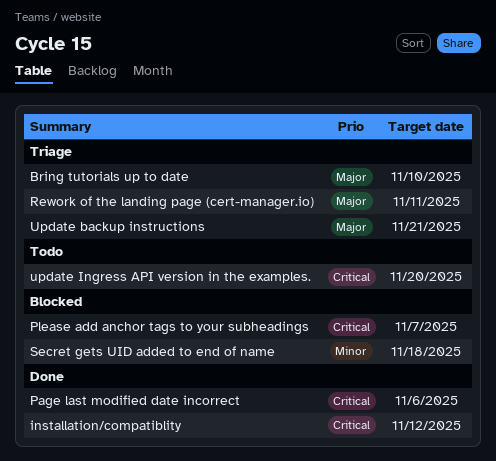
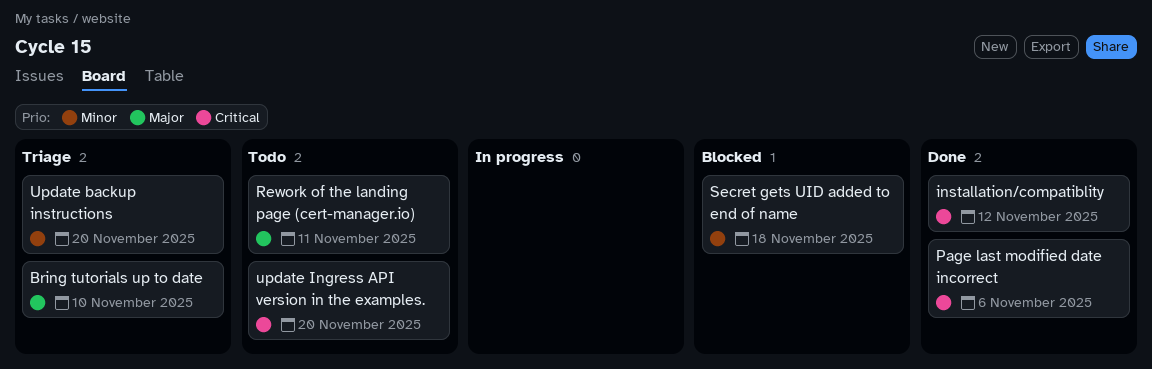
Please add anchor tags to your subheadings: present -> none
Rework of the landing page (cert-manager.io), status: Triage -> Todo
Update backup instructions, priority: Major -> Minor
Update backup instructions, due: Nov 21 -> Nov 20

